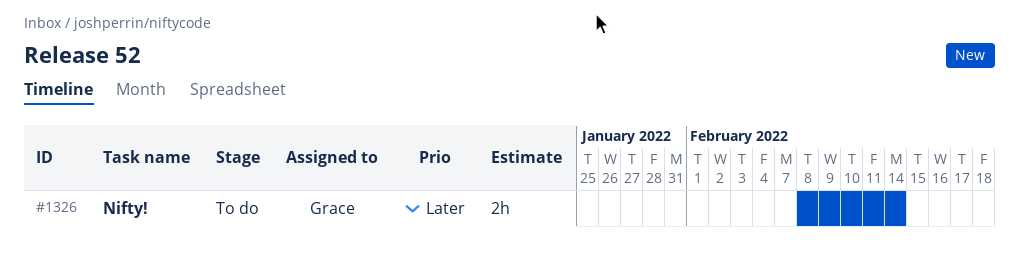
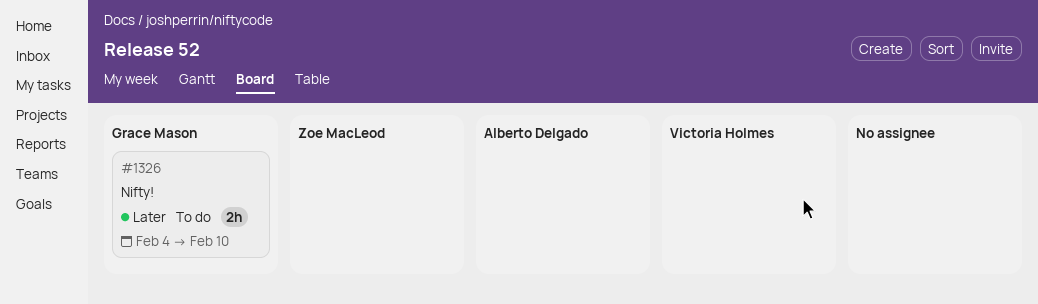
#1326, start: Feb 8 -> Feb 4
#1326, due: Feb 14 -> Feb 10

